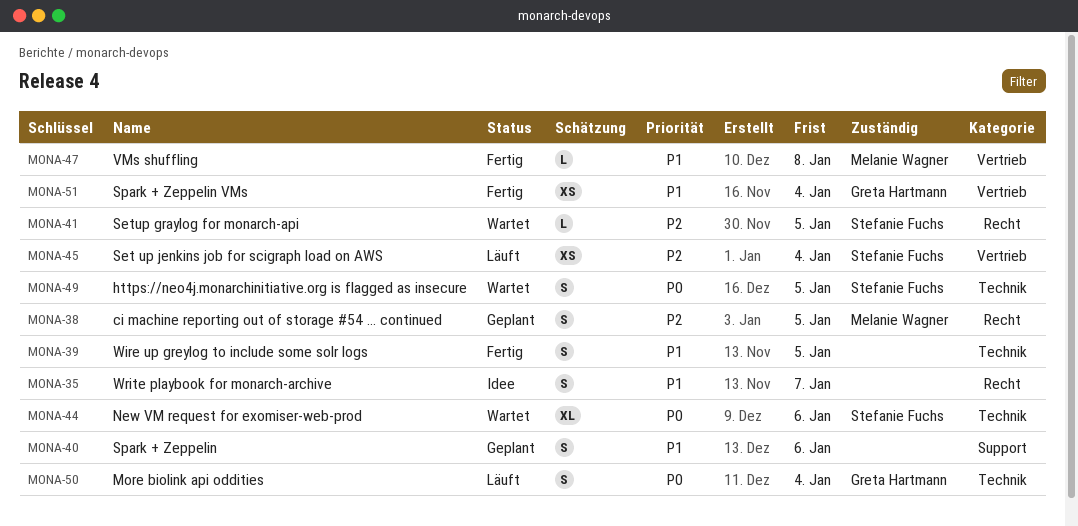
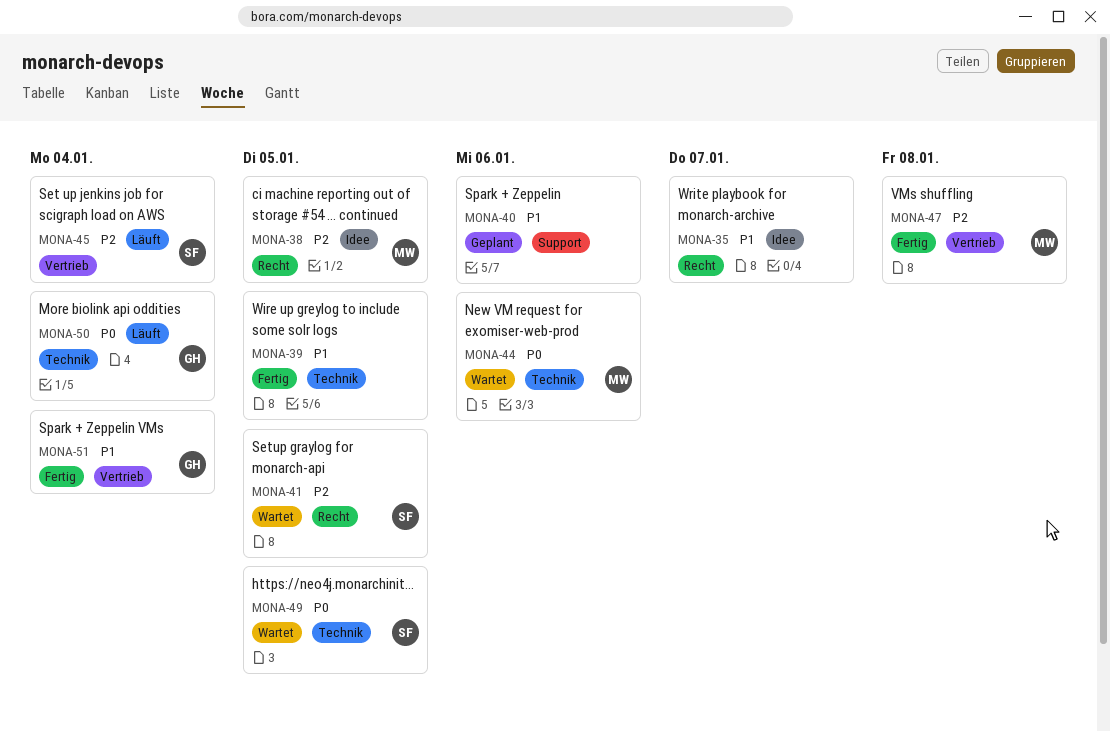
MONA-38, status: Geplant -> Idee
MONA-44, owner: Stefanie Fuchs -> Melanie Wagner
MONA-47, priority: P1 -> P2

